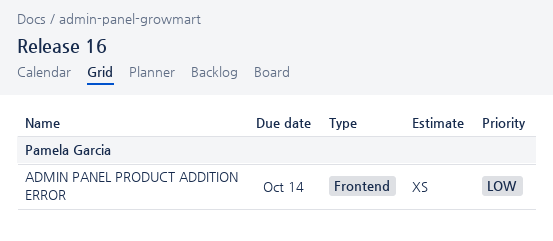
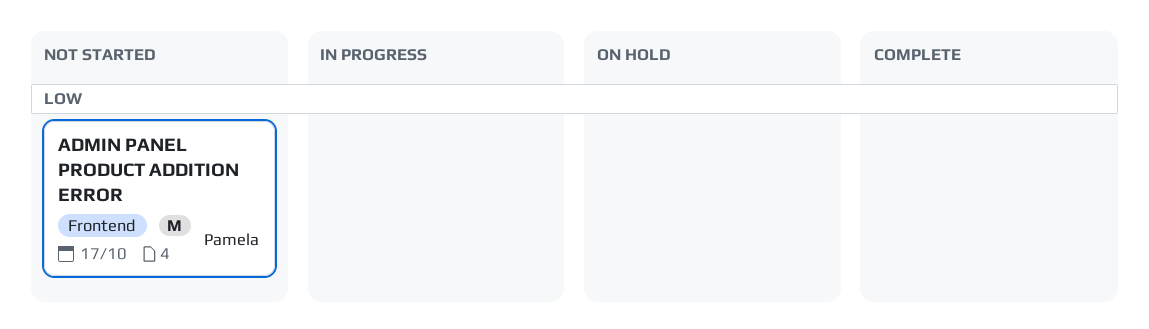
ADMIN PANEL PRODUCT ADDITION ERROR, estimate: XS -> M
ADMIN PANEL PRODUCT ADDITION ERROR, due: Oct 14 -> Oct 17

